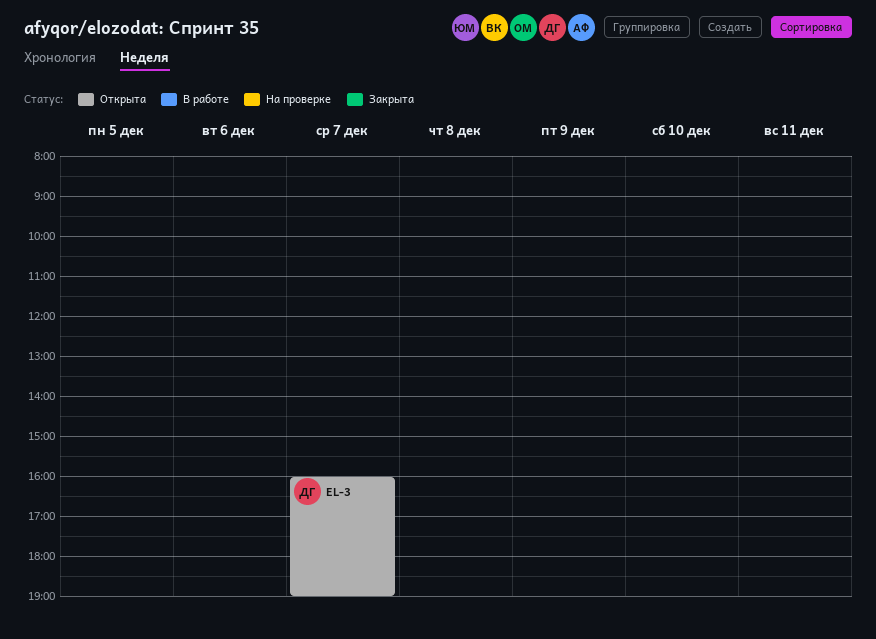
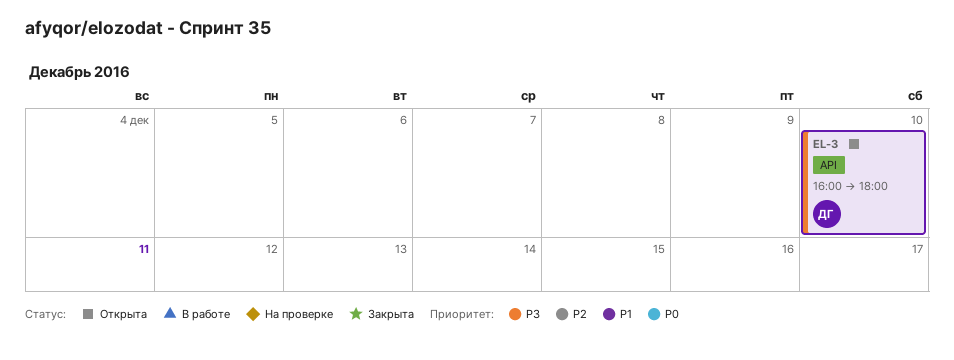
EL-3, day: Dec 7 -> Dec 10
EL-3, ends: 19:00 -> 18:00

